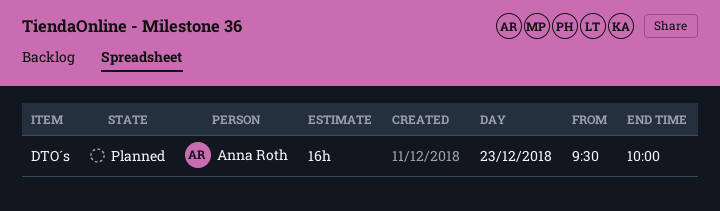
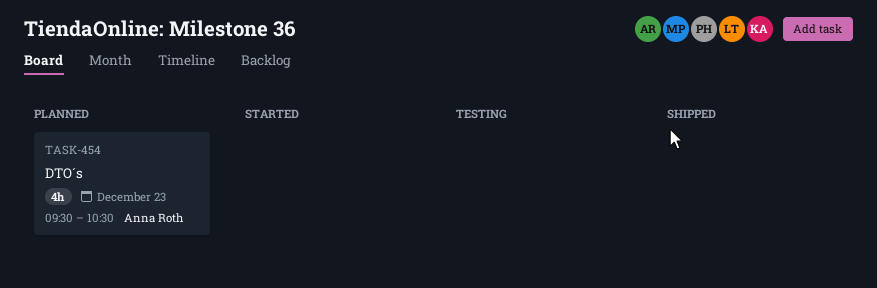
DTO´s, estimate: 16h -> 4h
DTO´s, ends: 10:00 -> 10:30

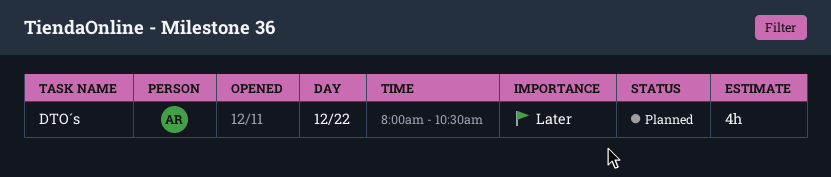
DTO´s, day: Dec 23 -> Dec 22
DTO´s, begins: 09:30 -> 08:00

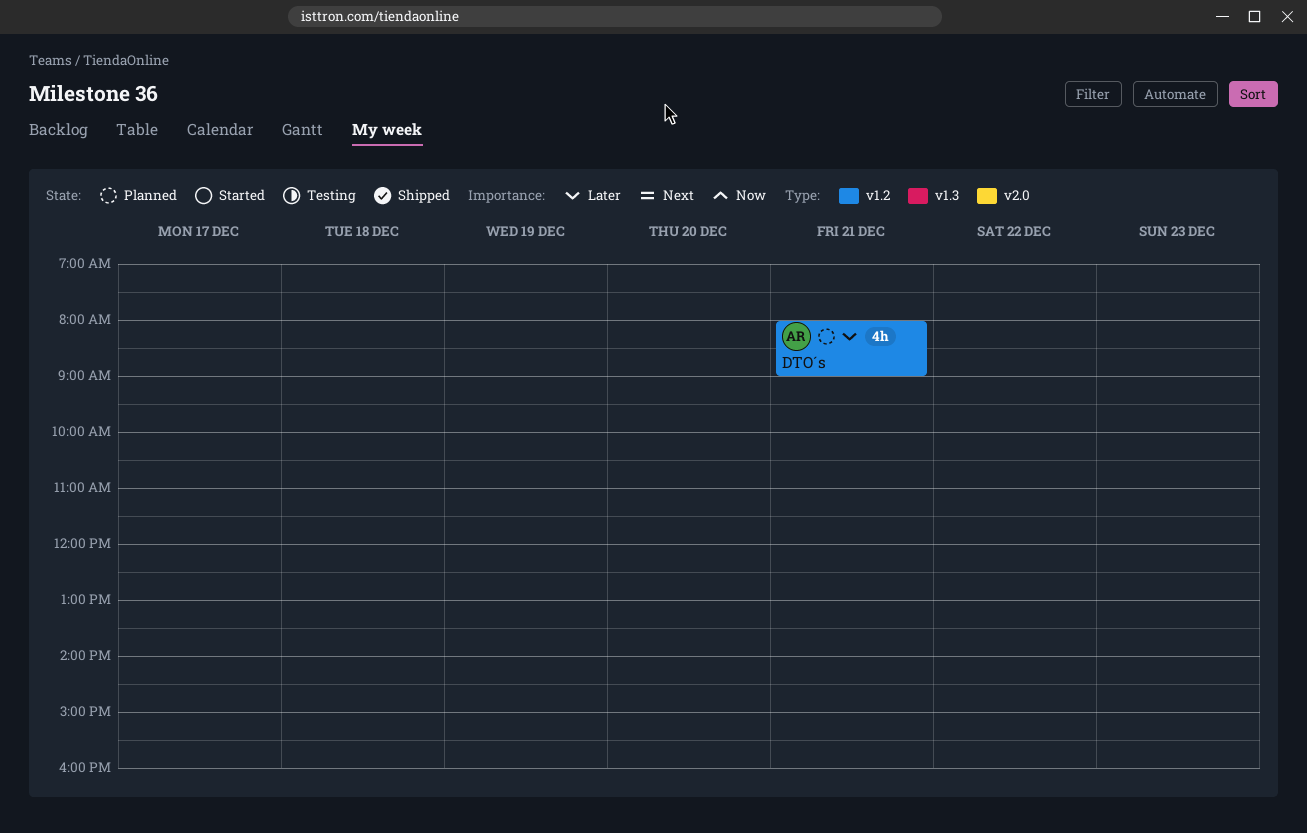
DTO´s, day: Dec 22 -> Dec 21
DTO´s, ends: 10:30 -> 09:00

